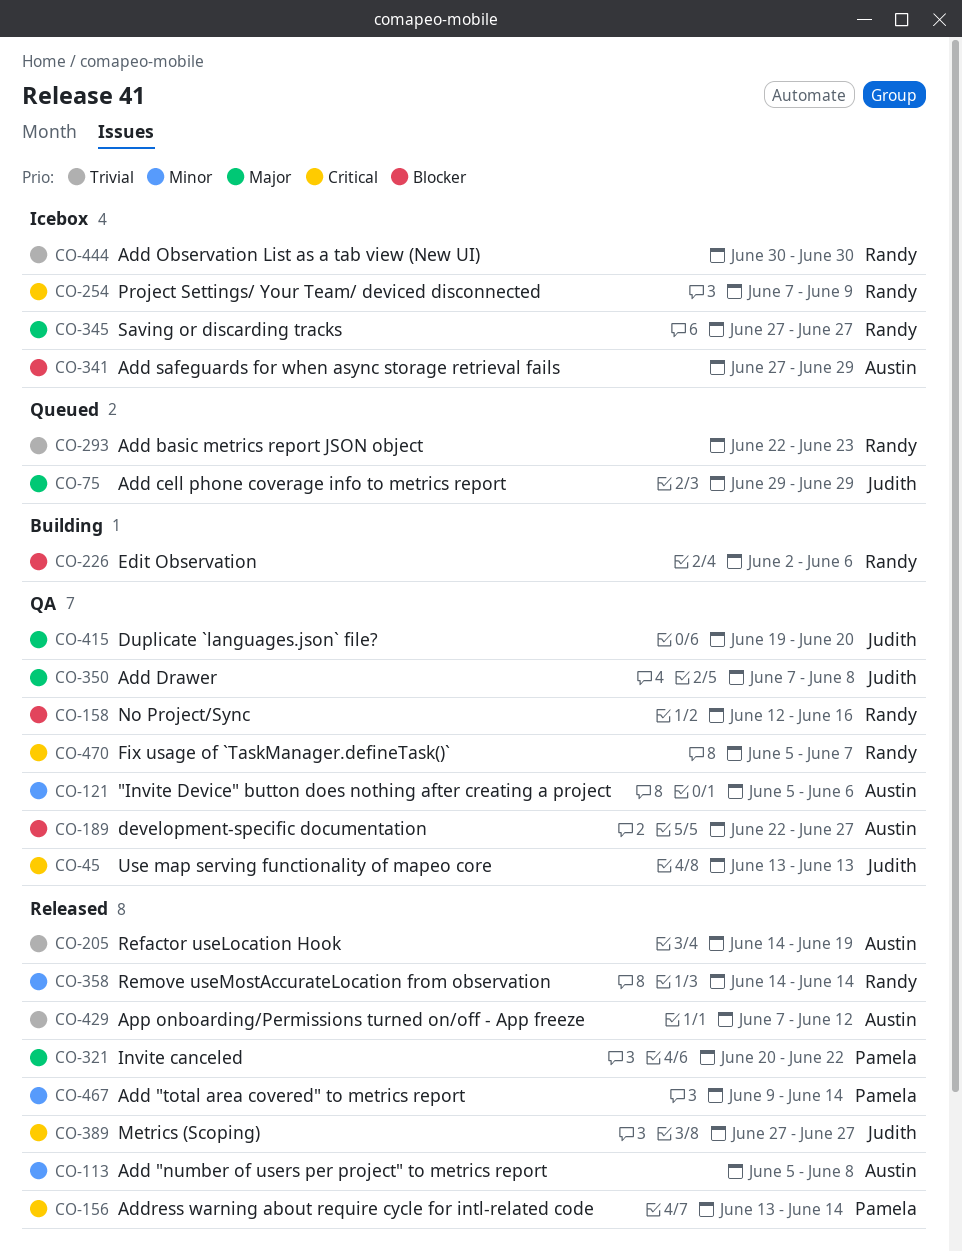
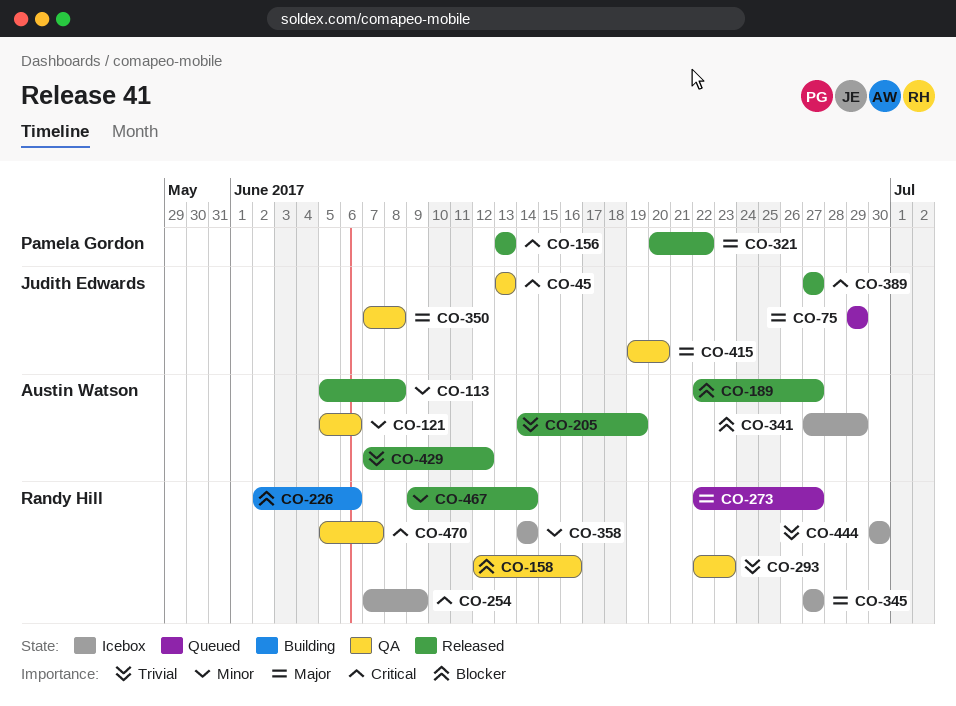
CO-156, due: Jun 14 -> Jun 13
CO-189, status: QA -> Released
CO-273: none -> present
CO-293, status: Queued -> QA
CO-358, status: Released -> Icebox
CO-467, owner: Pamela Gordon -> Randy Hill

